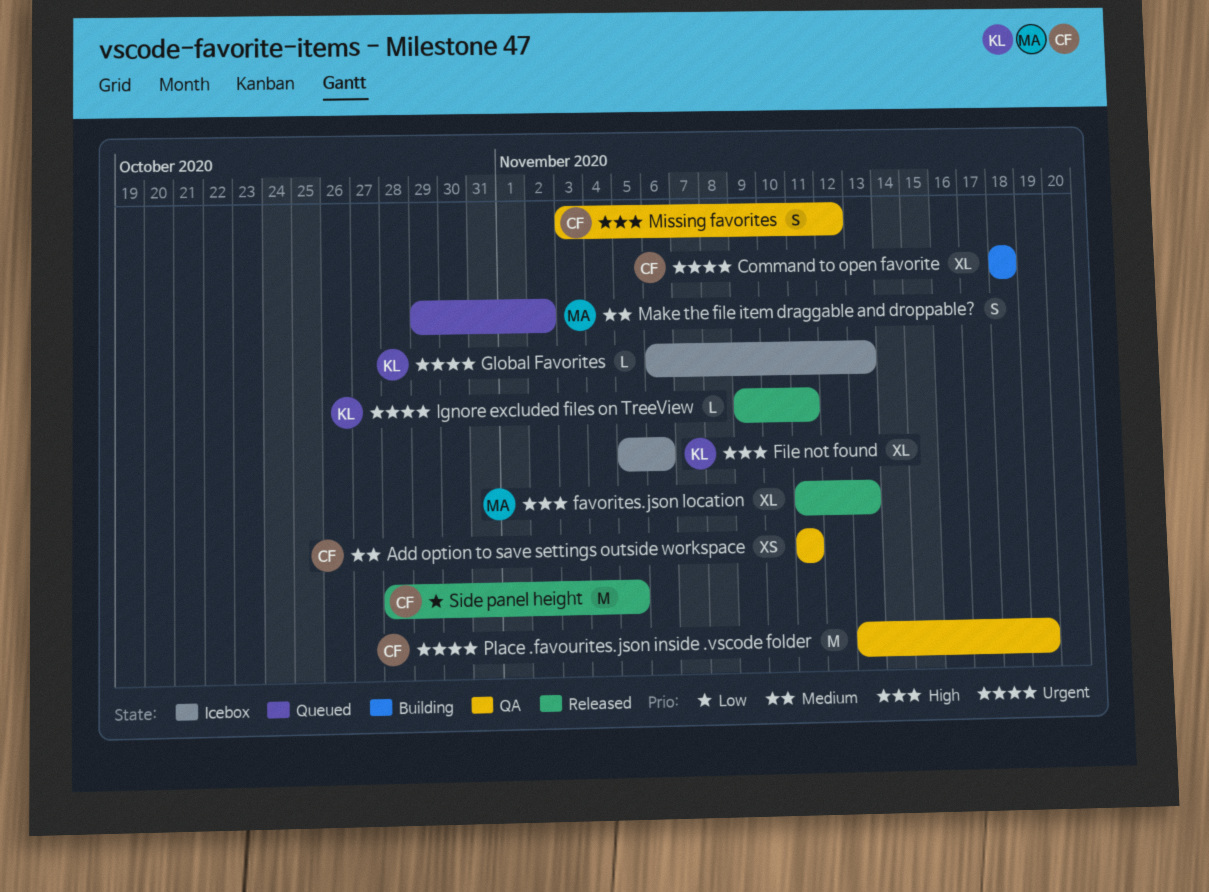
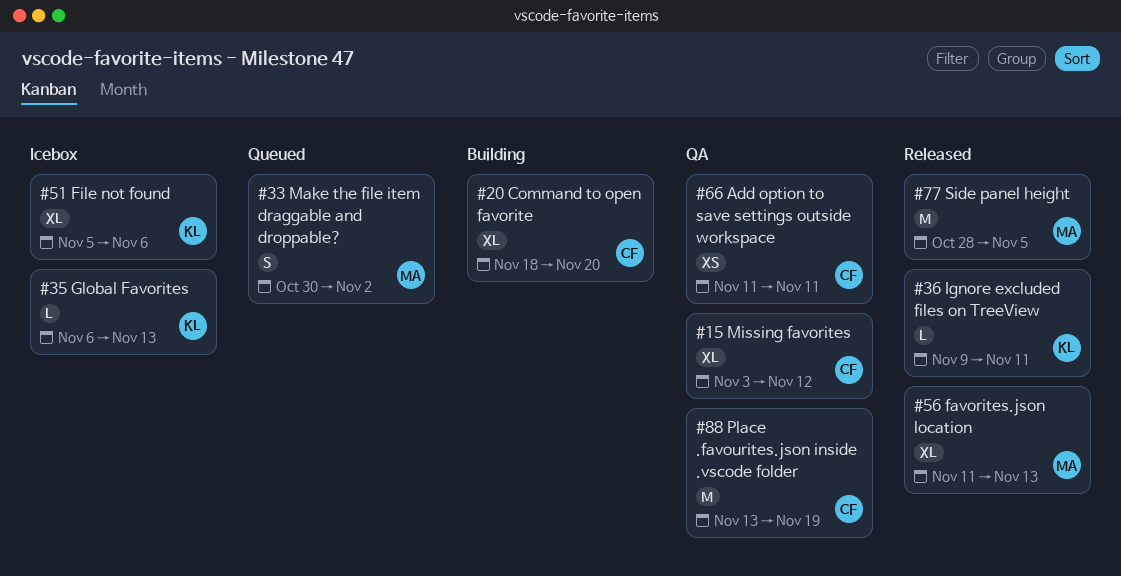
Command to open favorite, due: Nov 18 -> Nov 20
Make the file item draggable and droppable?, start: Oct 29 -> Oct 30
Missing favorites, estimate: S -> XL
Side panel height, owner: CF -> MA

